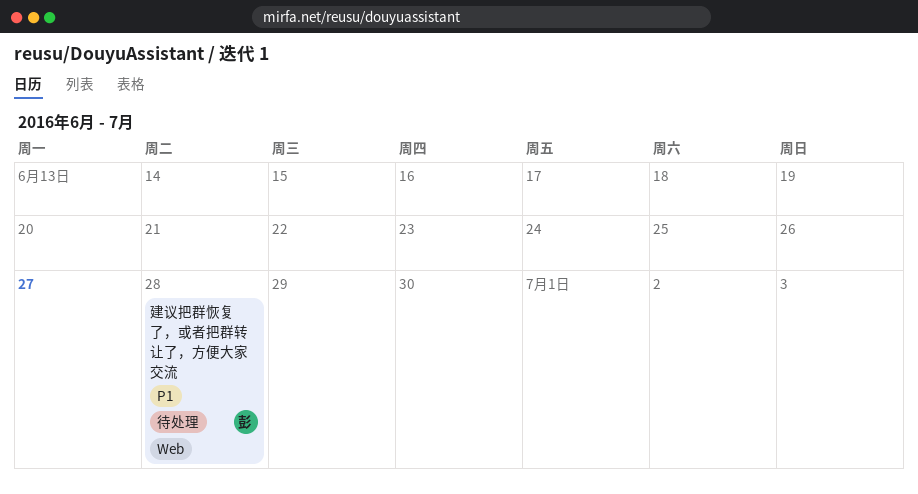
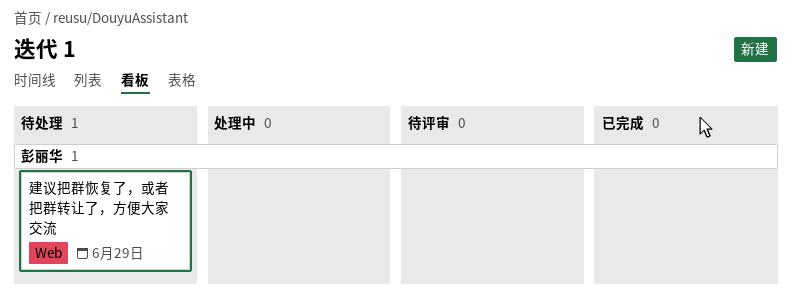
建议把群恢复了，或者把群转让了，方便大家交流, due: Jun 28 -> Jun 29

